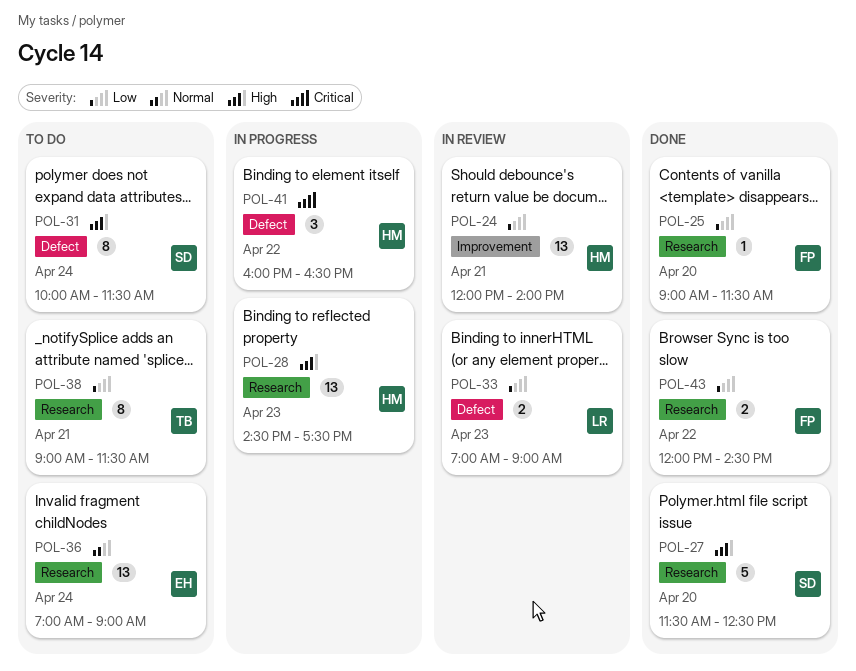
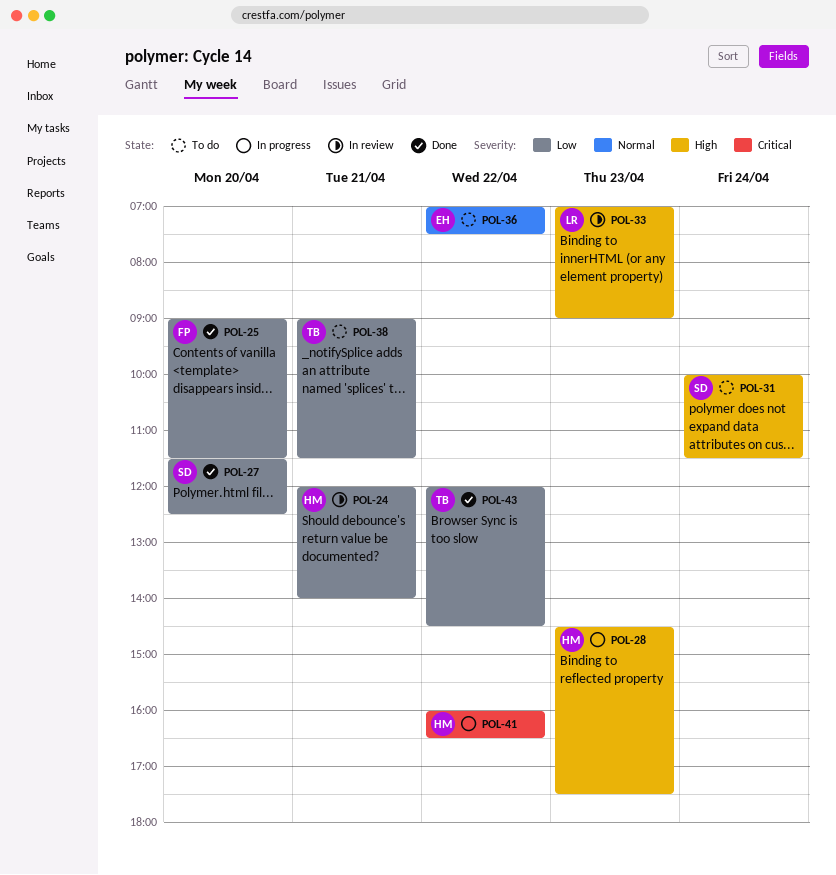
POL-27, priority: High -> Low
POL-33, priority: Low -> High
POL-36, day: Apr 24 -> Apr 22
POL-36, ends: 09:00 -> 07:30
POL-43, owner: FP -> TB

